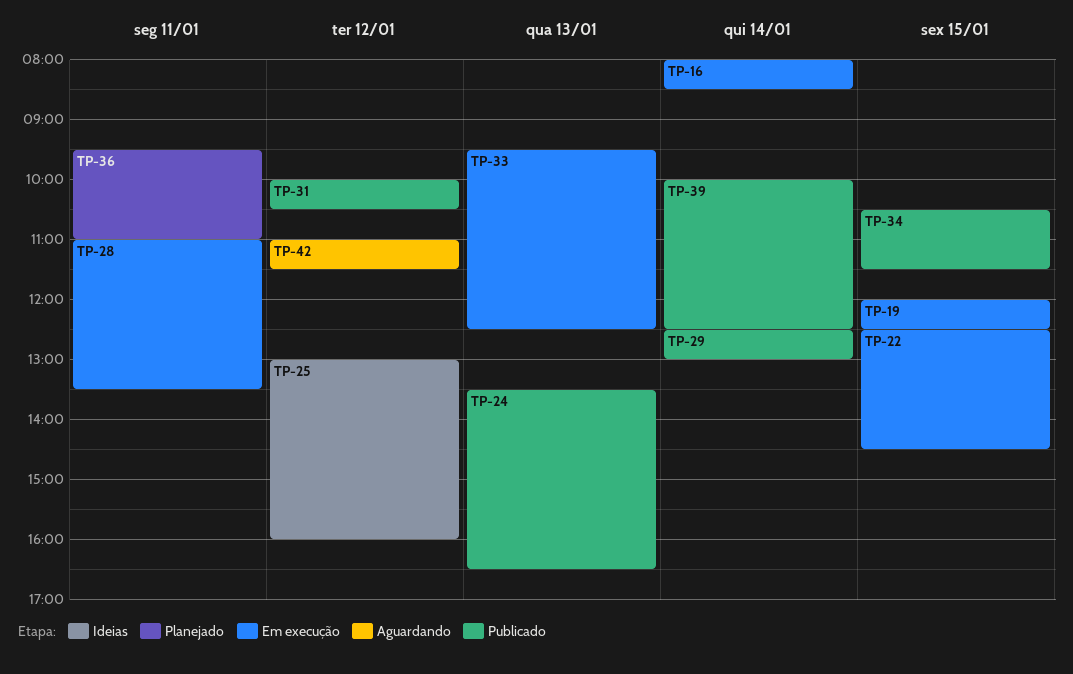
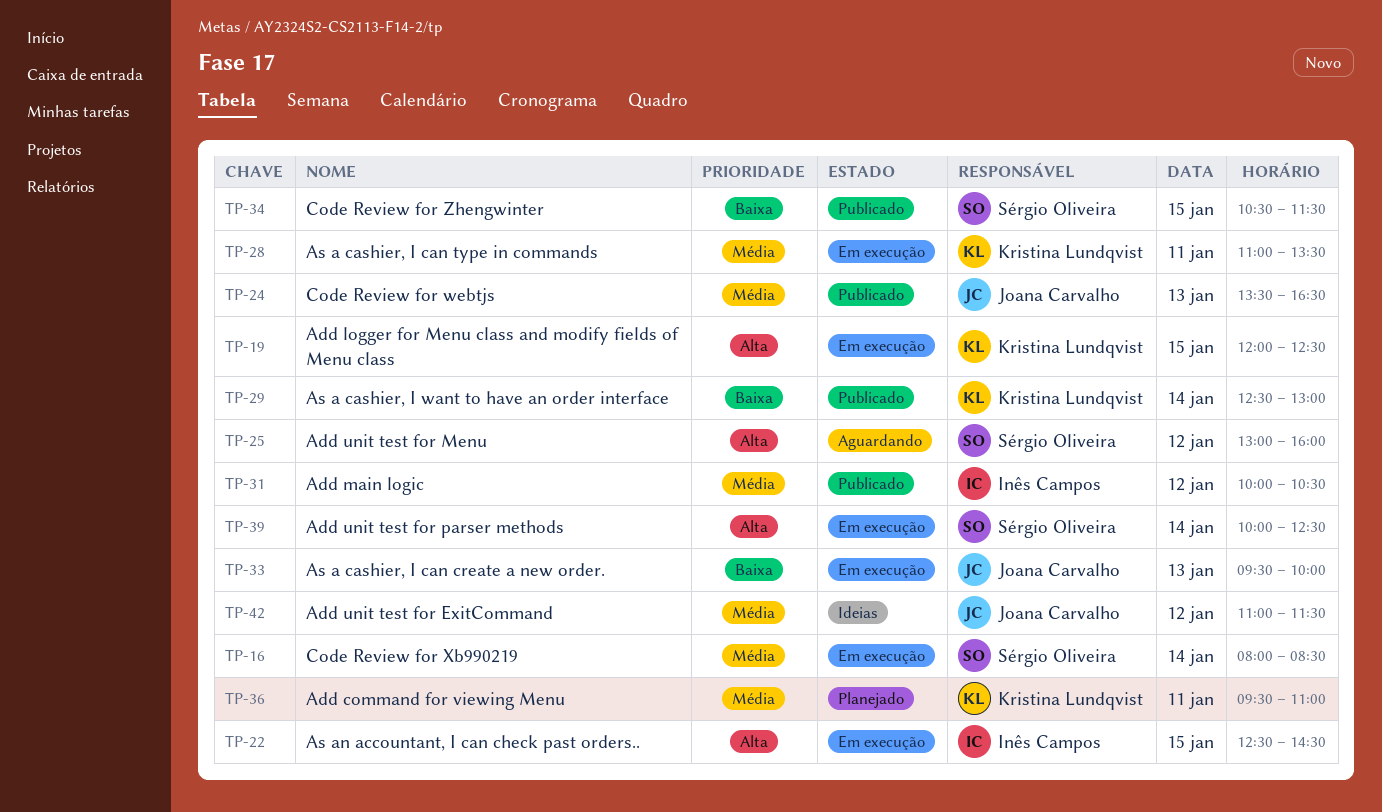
TP-25, status: Ideias -> Aguardando
TP-33, ends: 12:30 -> 10:00
TP-39, status: Publicado -> Em execução
TP-42, status: Aguardando -> Ideias

